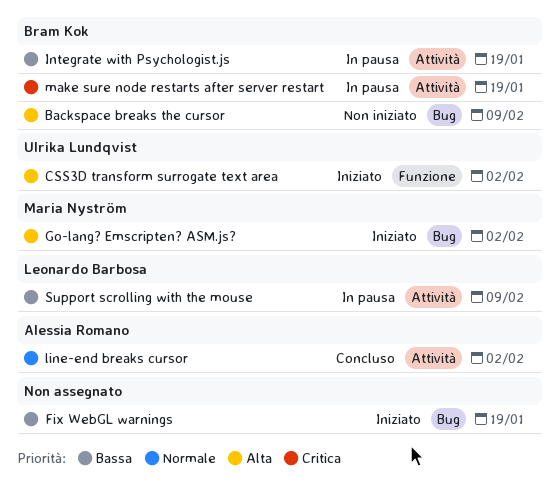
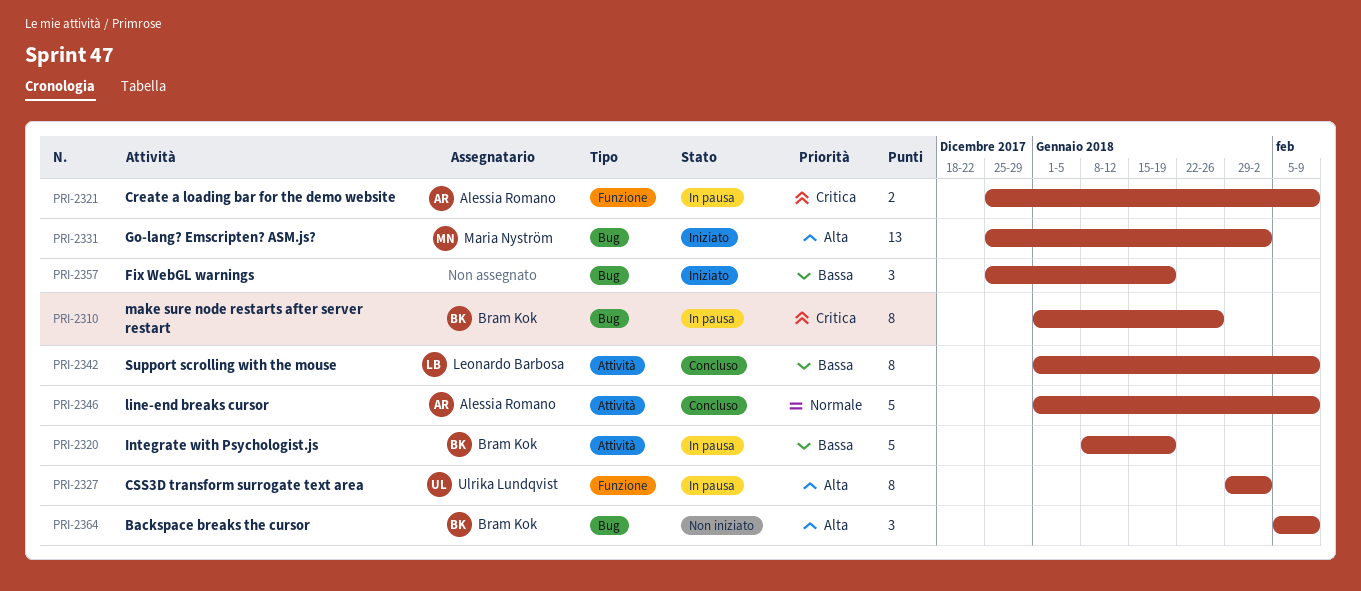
Create a loading bar for the demo website: none -> present
CSS3D transform surrogate text area, status: Iniziato -> In pausa
line-end breaks cursor, due: Feb 2 -> Feb 9
make sure node restarts after server restart, label: Attività -> Bug
make sure node restarts after server restart, due: Jan 19 -> Jan 26
Support scrolling with the mouse, status: In pausa -> Concluso

